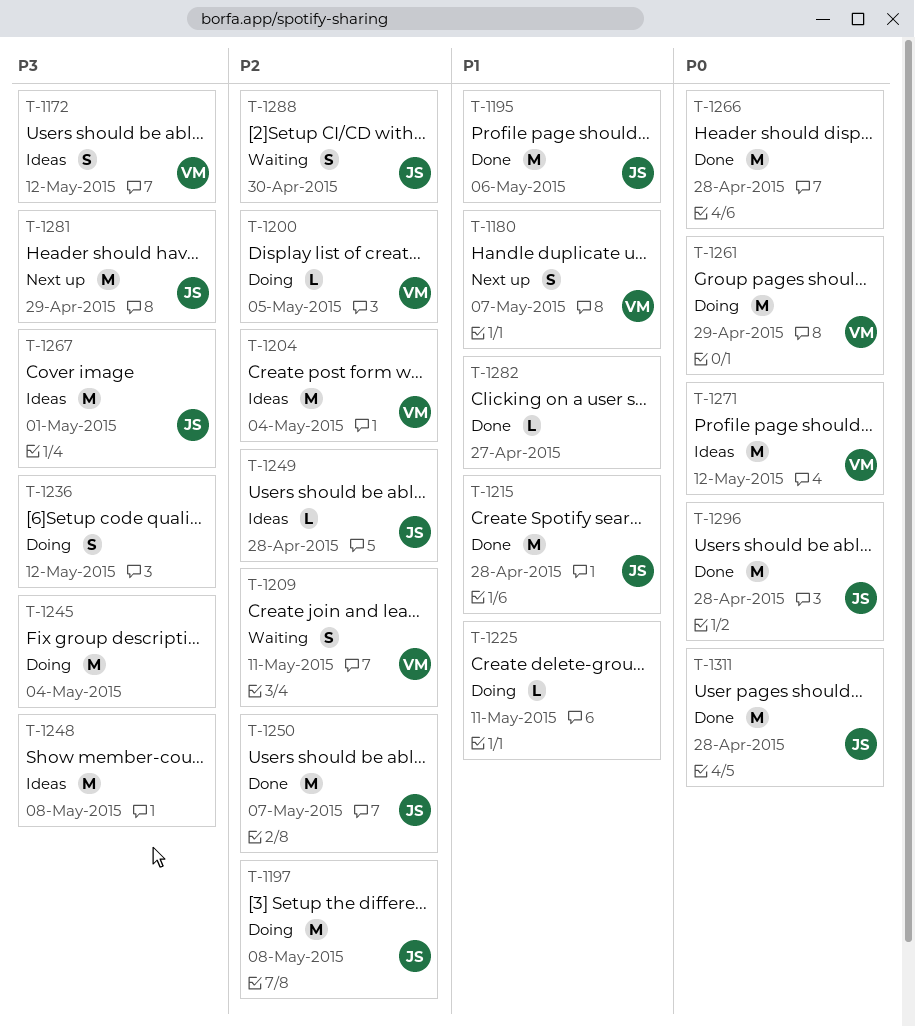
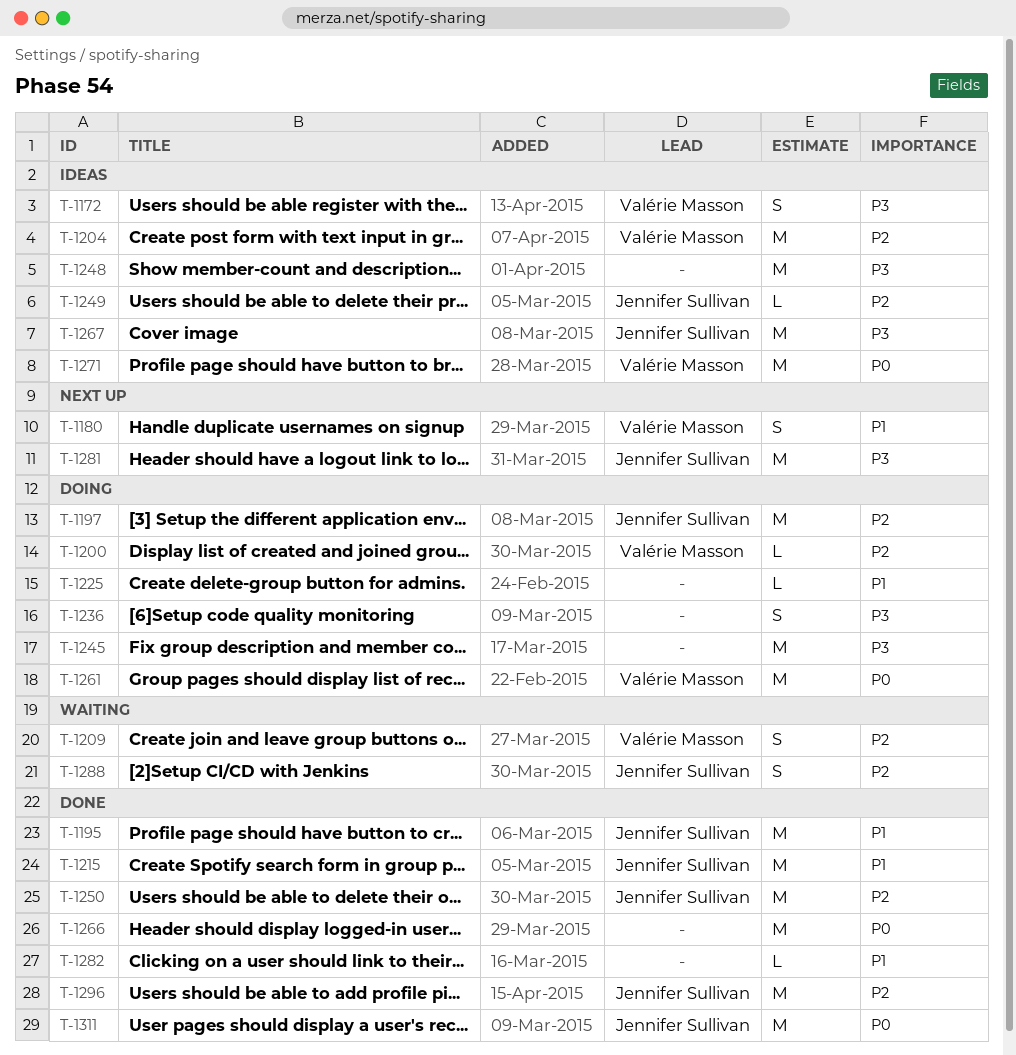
T-1296, priority: P0 -> P2

